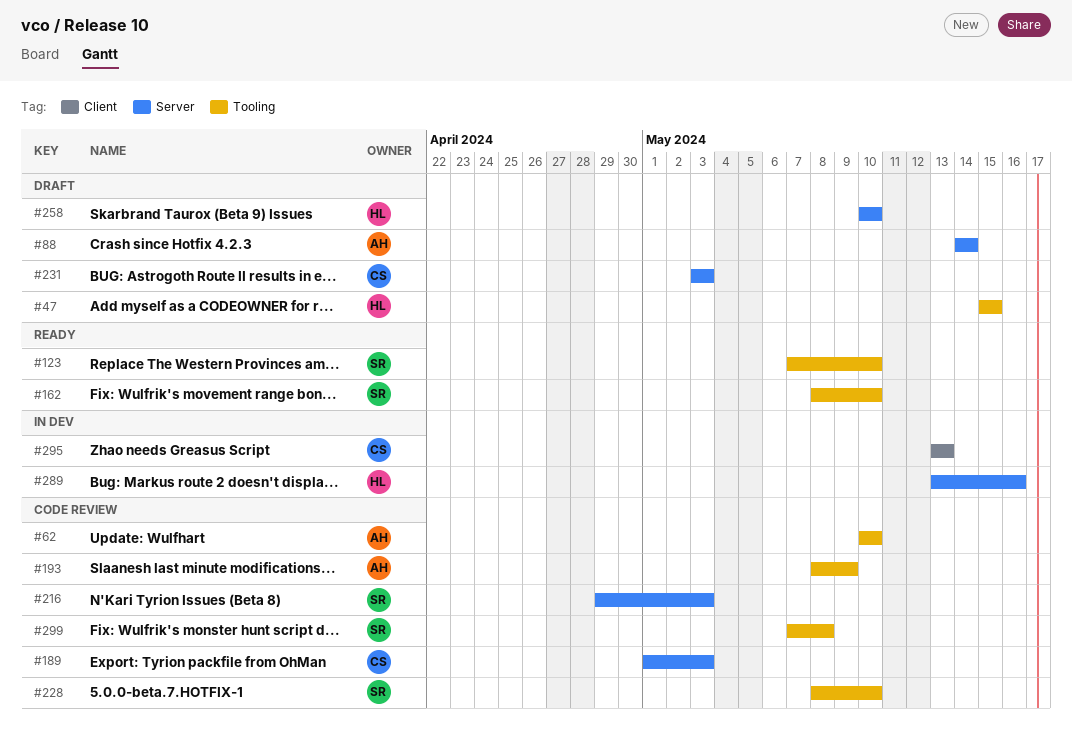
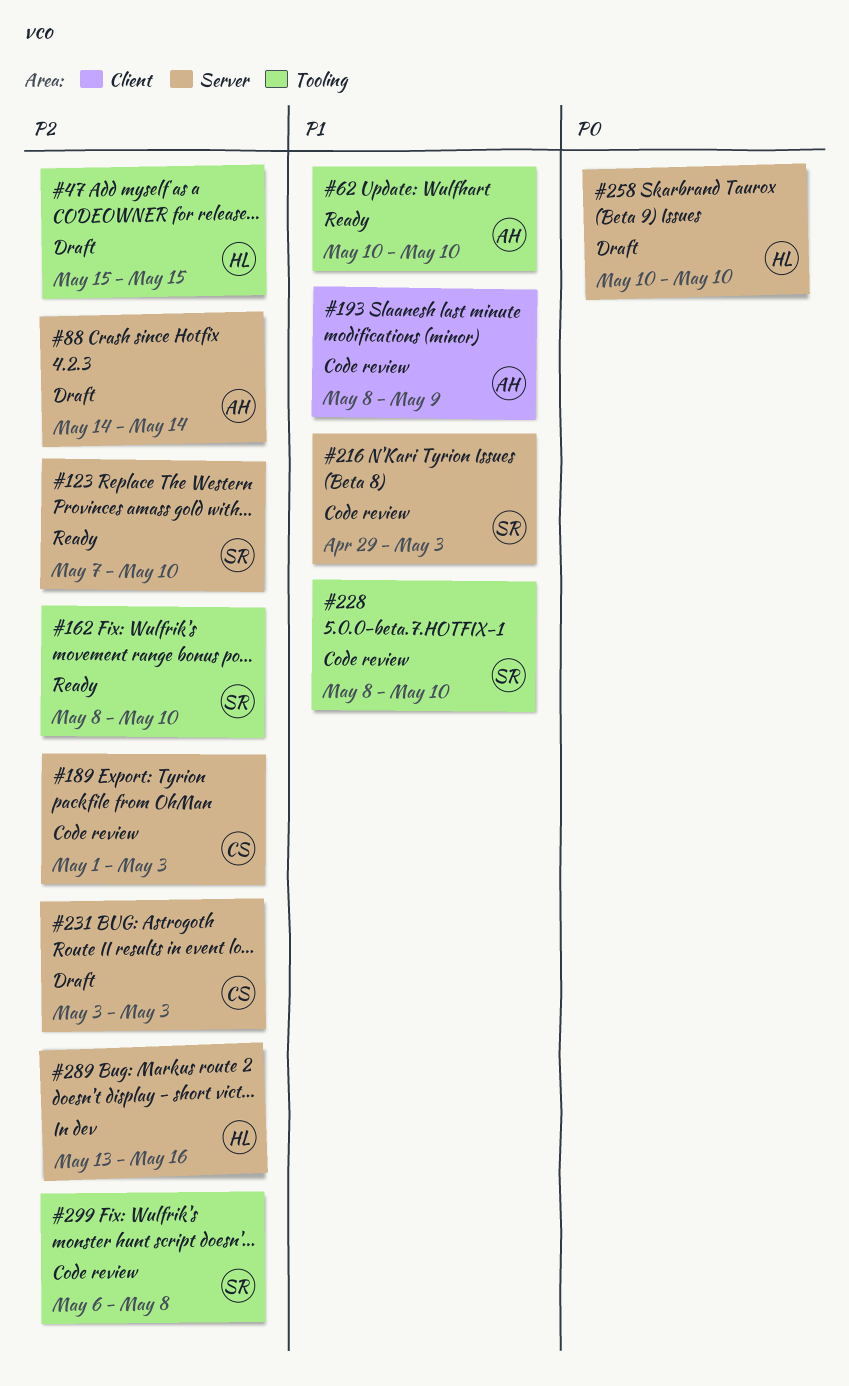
#62, status: Code review -> Ready
#123, label: Tooling -> Server
#193, label: Tooling -> Client
#295: present -> none
#299, start: May 7 -> May 6

